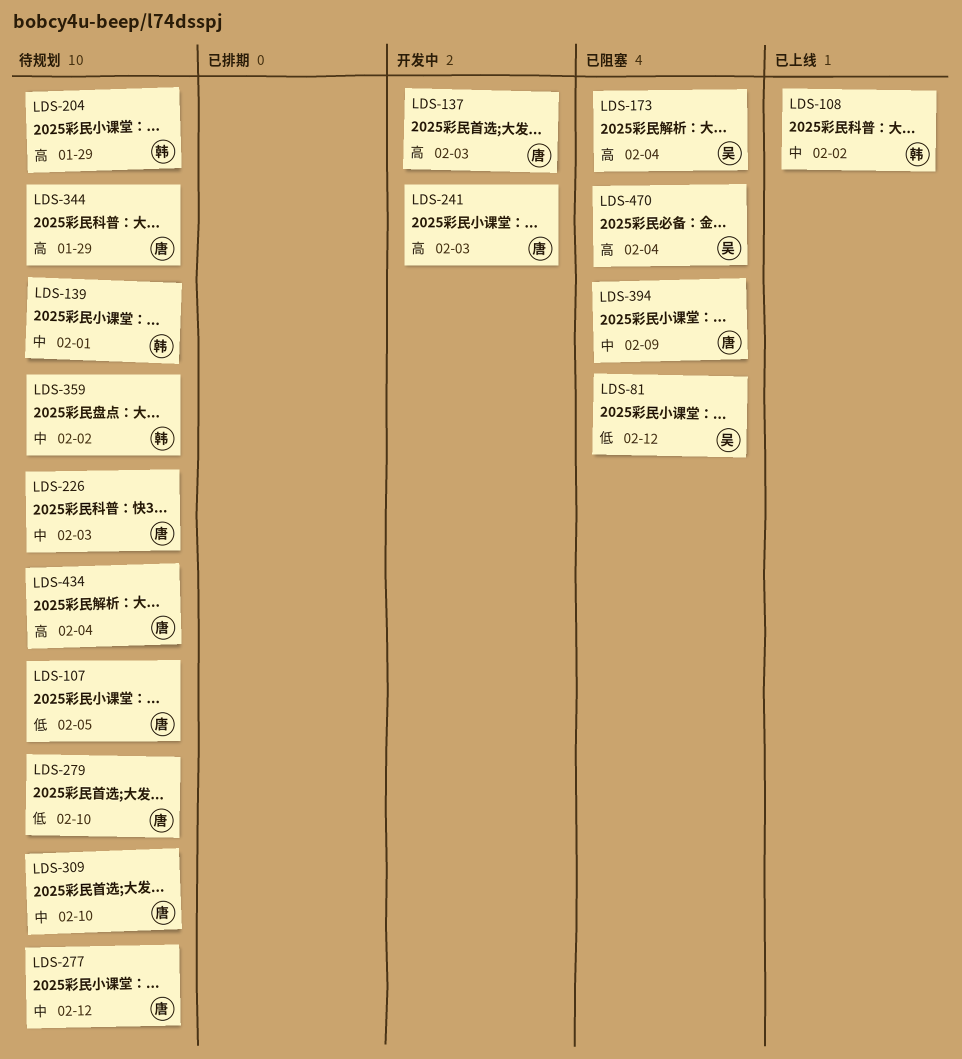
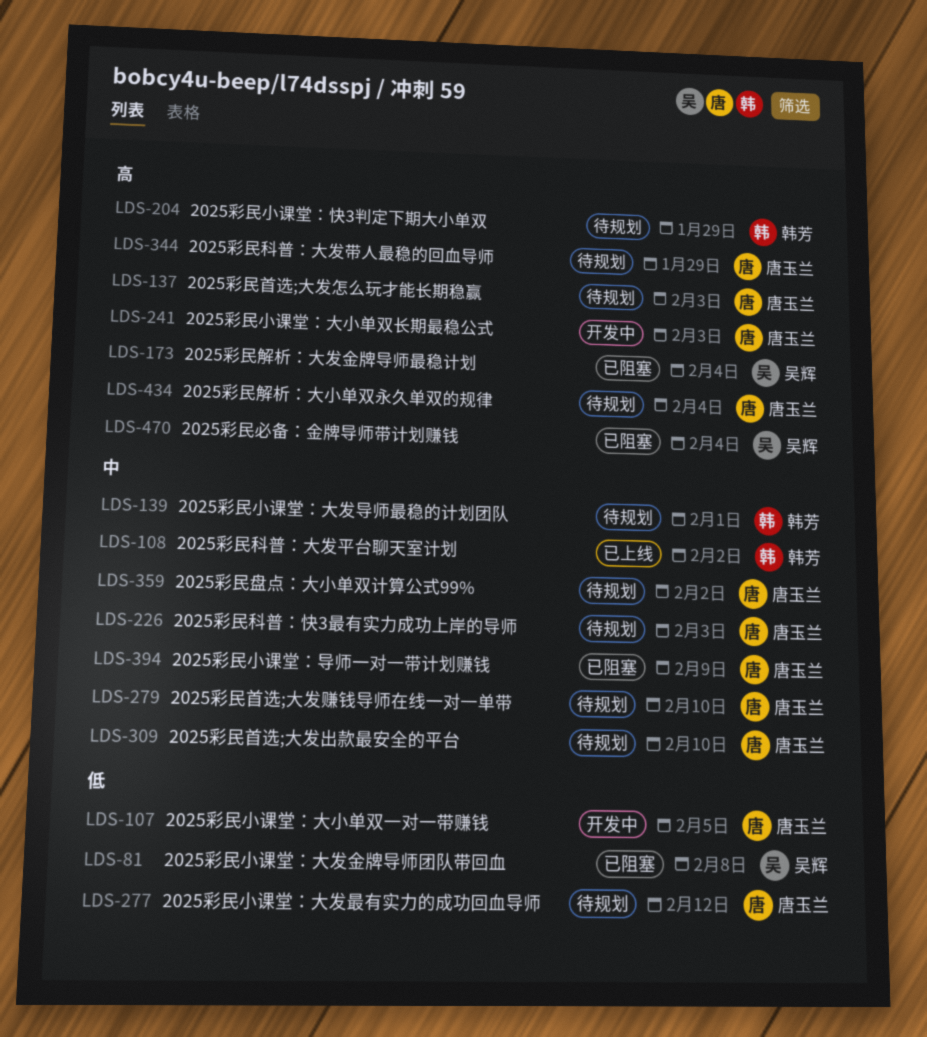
LDS-81, due: Feb 12 -> Feb 8
LDS-107, status: 待规划 -> 开发中
LDS-137, status: 开发中 -> 待规划
LDS-277, priority: 中 -> 低
LDS-279, priority: 低 -> 中
LDS-359, owner: 韩芳 -> 唐玉兰

